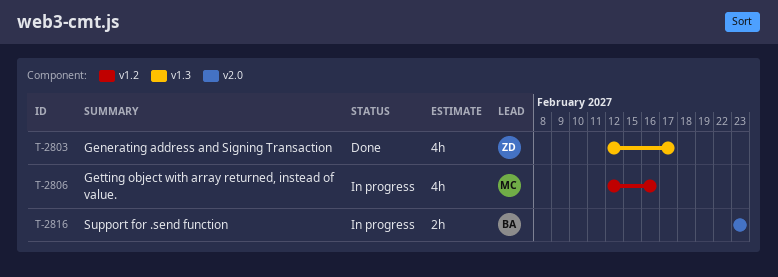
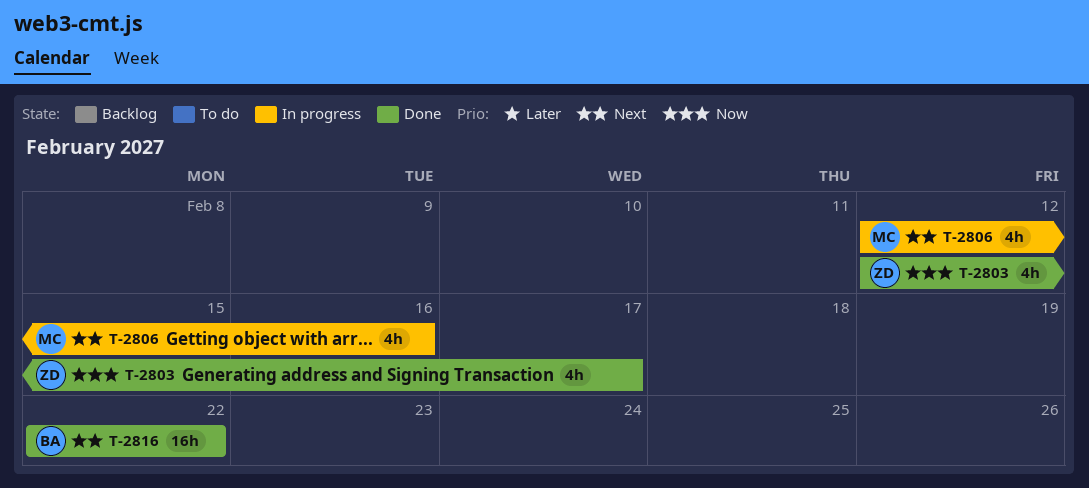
T-2816, status: In progress -> Done
T-2816, estimate: 2h -> 16h
T-2816, start: Feb 23 -> Feb 22
T-2816, due: Feb 23 -> Feb 22

